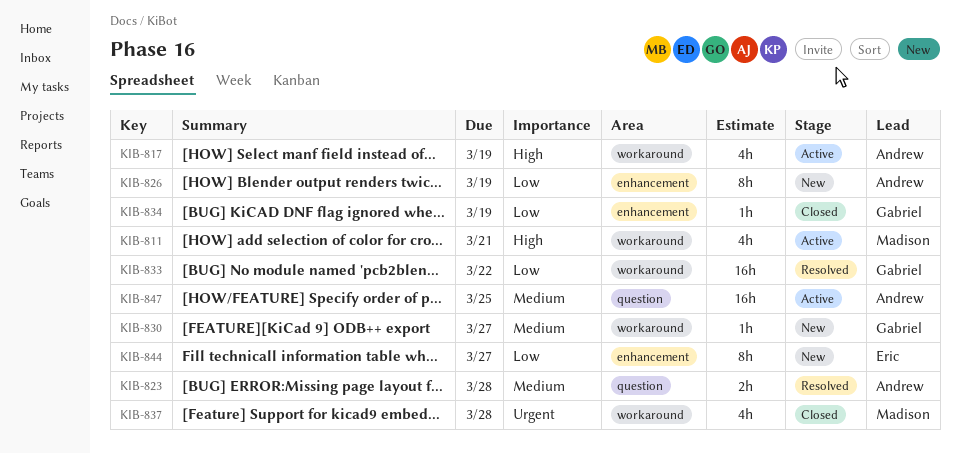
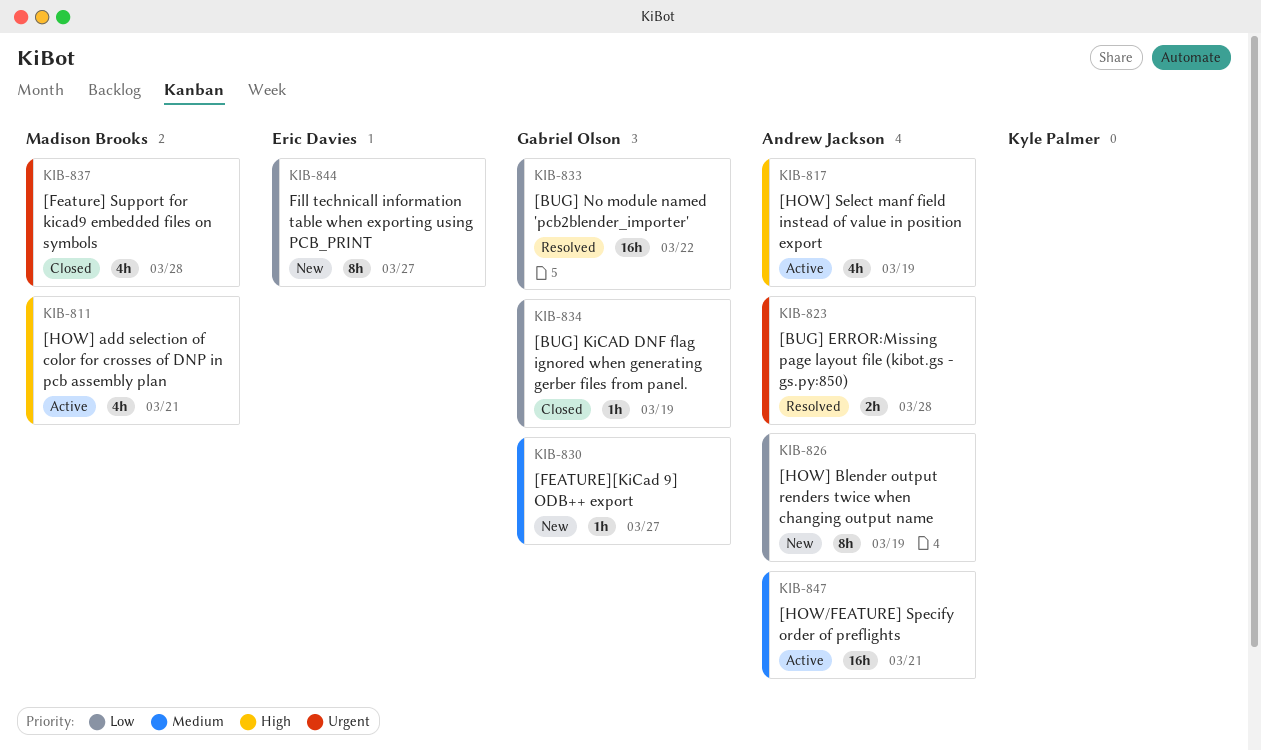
KIB-823, priority: Medium -> Urgent
KIB-847, due: Mar 25 -> Mar 21

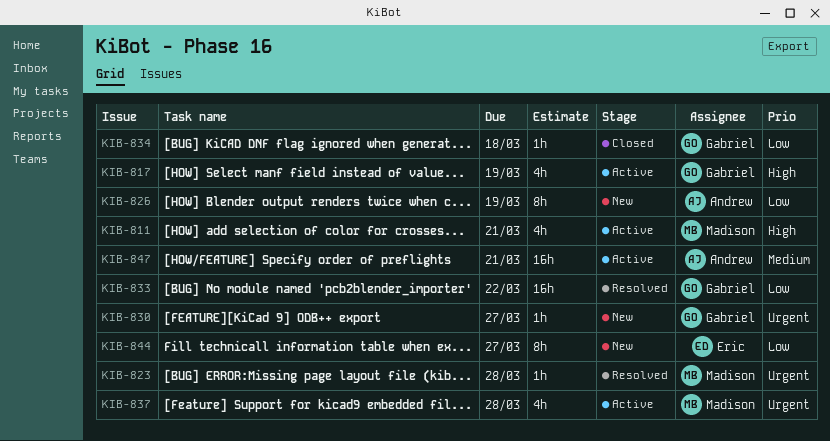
KIB-817, owner: Andrew Jackson -> Gabriel Olson
KIB-823, owner: Andrew Jackson -> Madison Brooks
KIB-823, estimate: 2h -> 1h
KIB-830, priority: Medium -> Urgent
KIB-834, due: Mar 19 -> Mar 18
KIB-837, status: Closed -> Active

